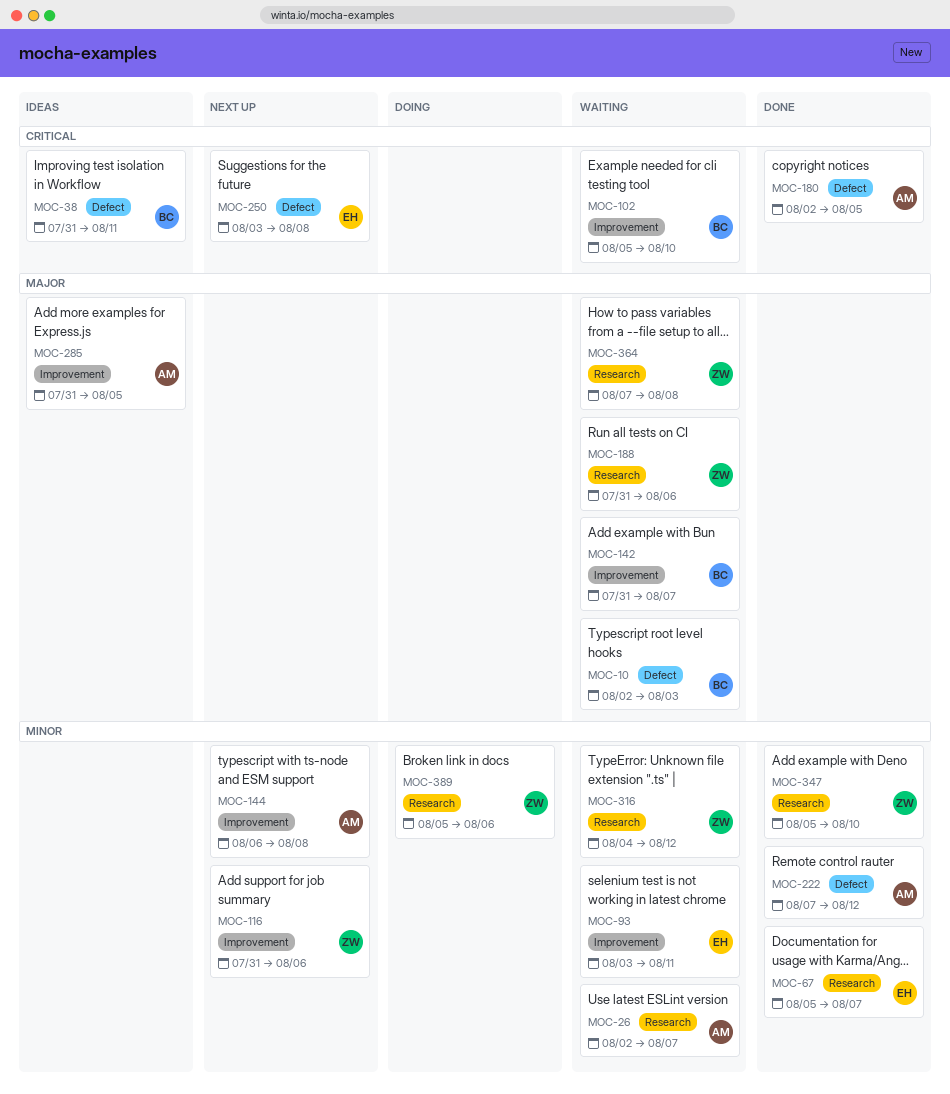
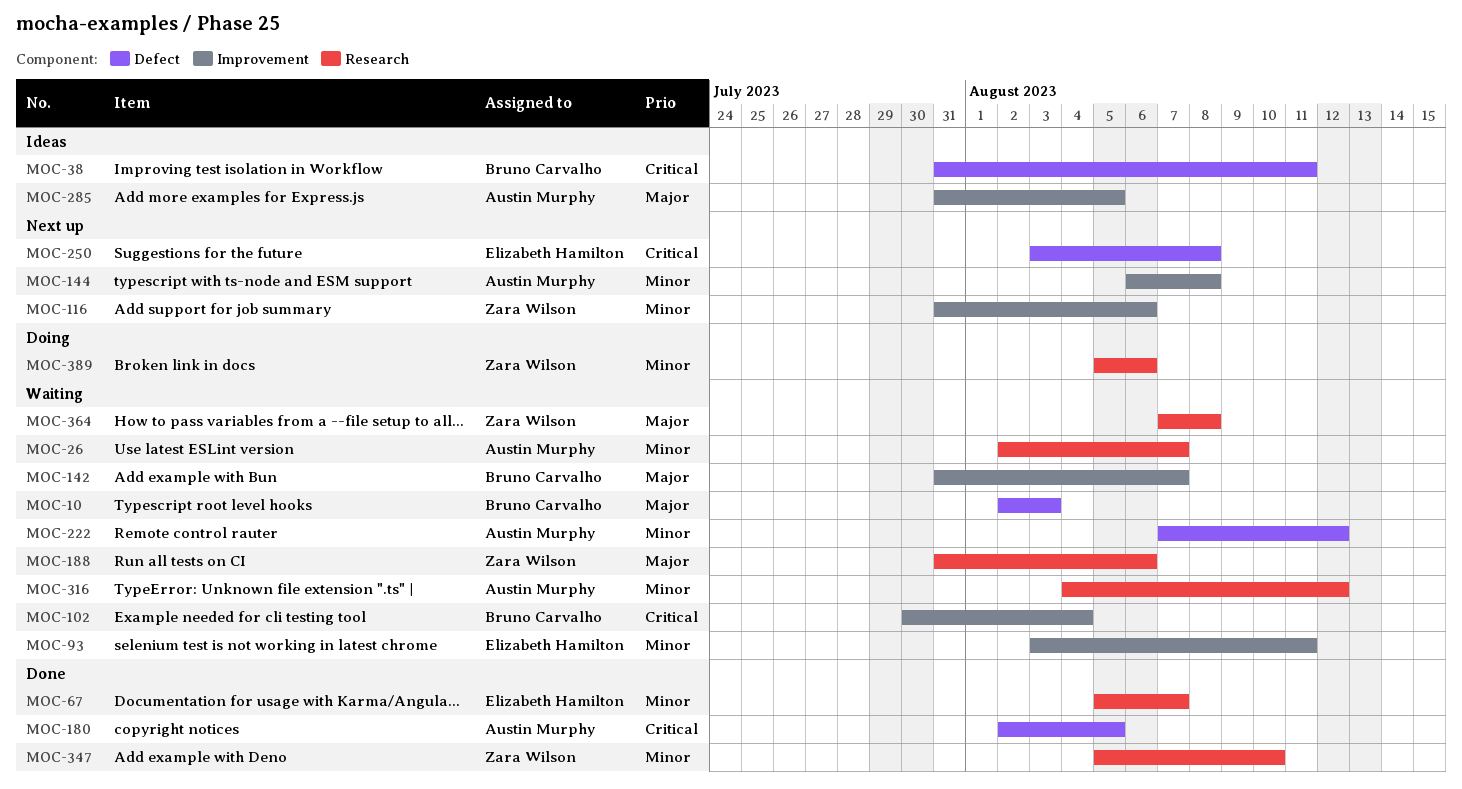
MOC-102, start: Aug 5 -> Jul 30
MOC-102, due: Aug 10 -> Aug 4
MOC-222, status: Done -> Waiting
MOC-316, owner: Zara Wilson -> Austin Murphy

